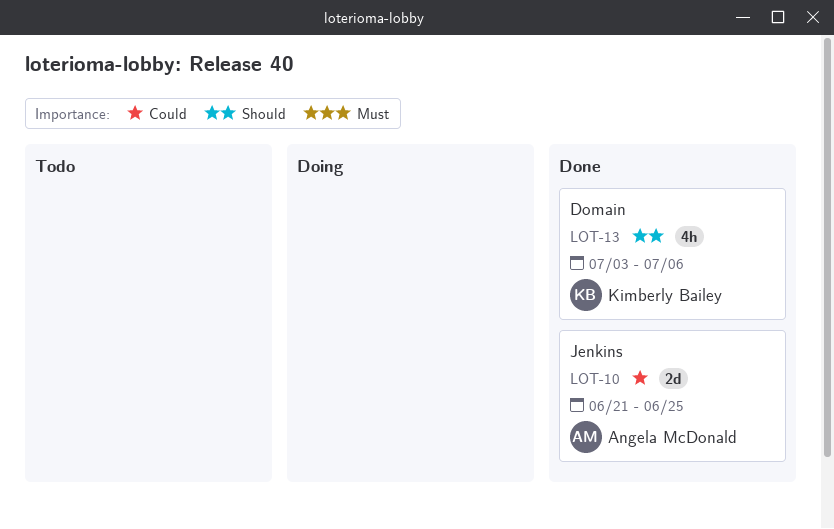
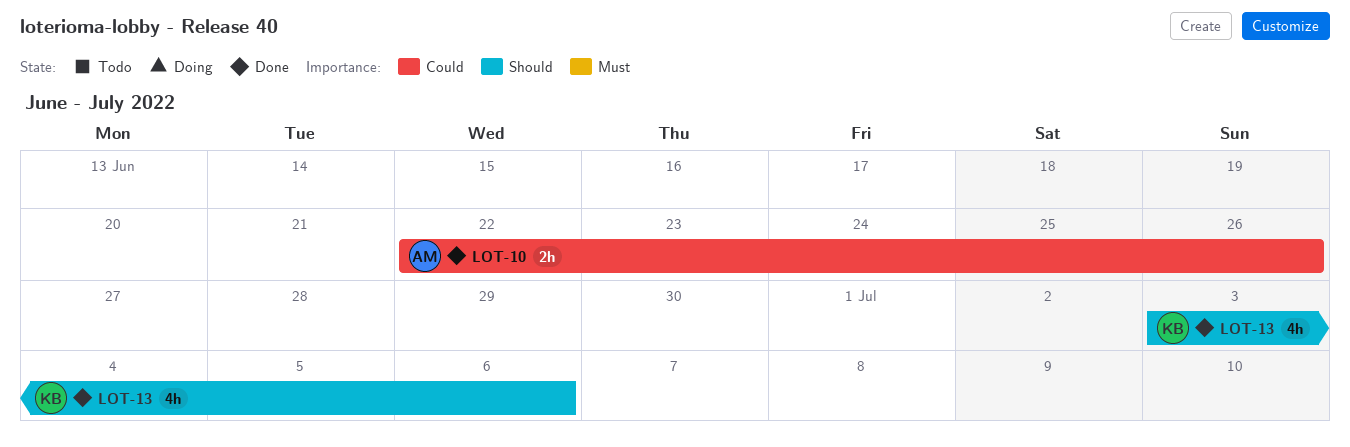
LOT-10, estimate: 2d -> 2h
LOT-10, start: Jun 21 -> Jun 22
LOT-10, due: Jun 25 -> Jun 26

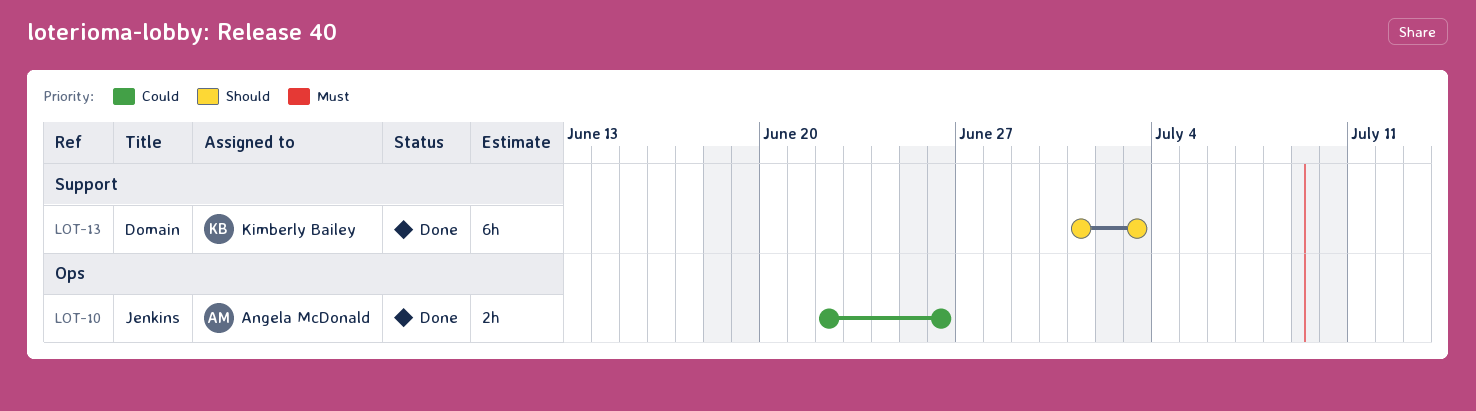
LOT-13, estimate: 4h -> 6h
LOT-13, start: Jul 3 -> Jul 1
LOT-13, due: Jul 6 -> Jul 3

